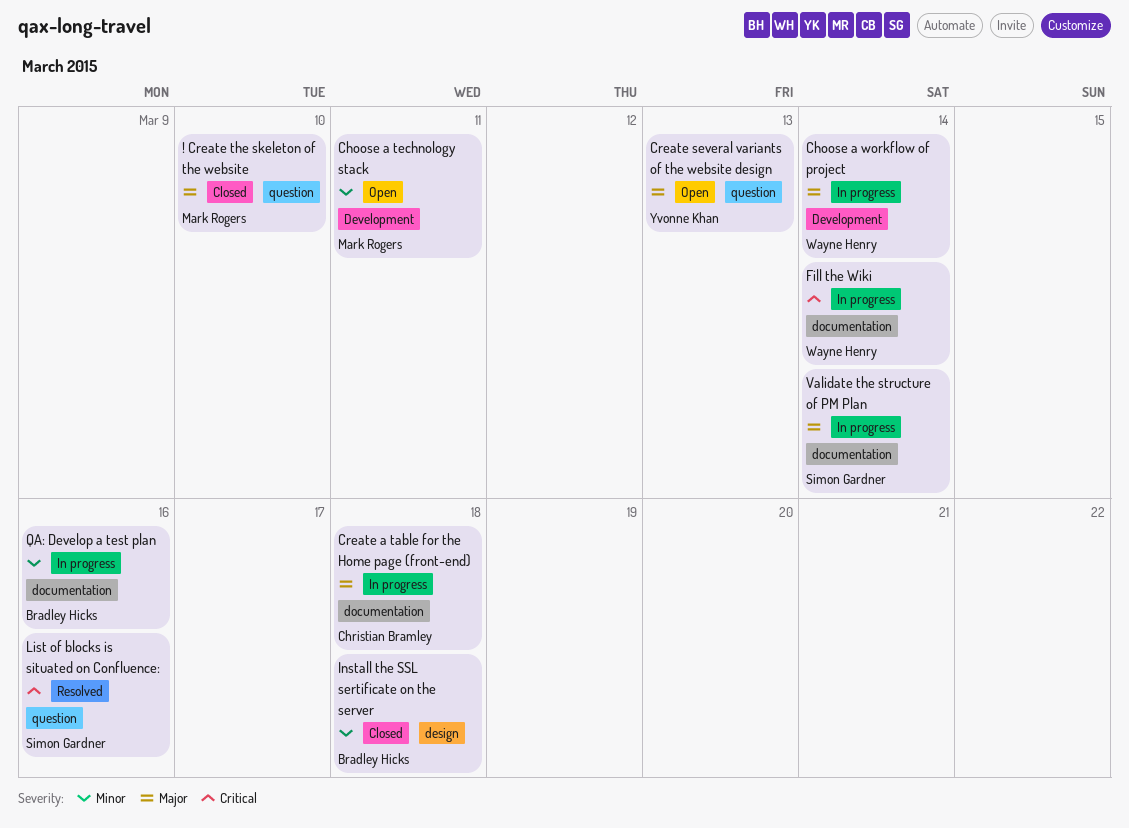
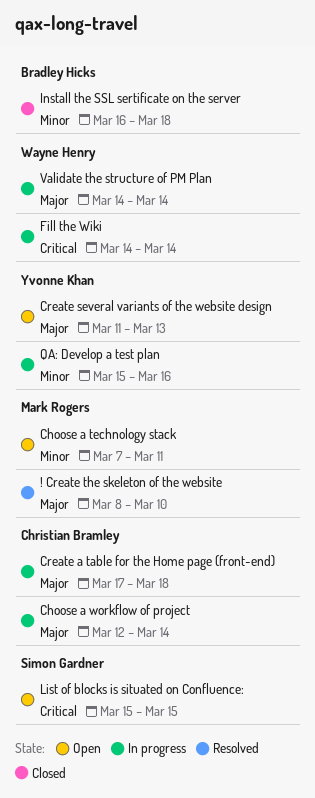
! Create the skeleton of the website, status: Closed -> Resolved
Choose a workflow of project, owner: Wayne Henry -> Christian Bramley
List of blocks is situated on Confluence:, status: Resolved -> Open
List of blocks is situated on Confluence:, due: Mar 16 -> Mar 15
QA: Develop a test plan, owner: Bradley Hicks -> Yvonne Khan
Validate the structure of PM Plan, owner: Simon Gardner -> Wayne Henry

